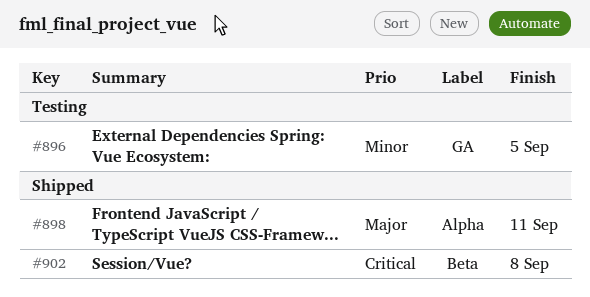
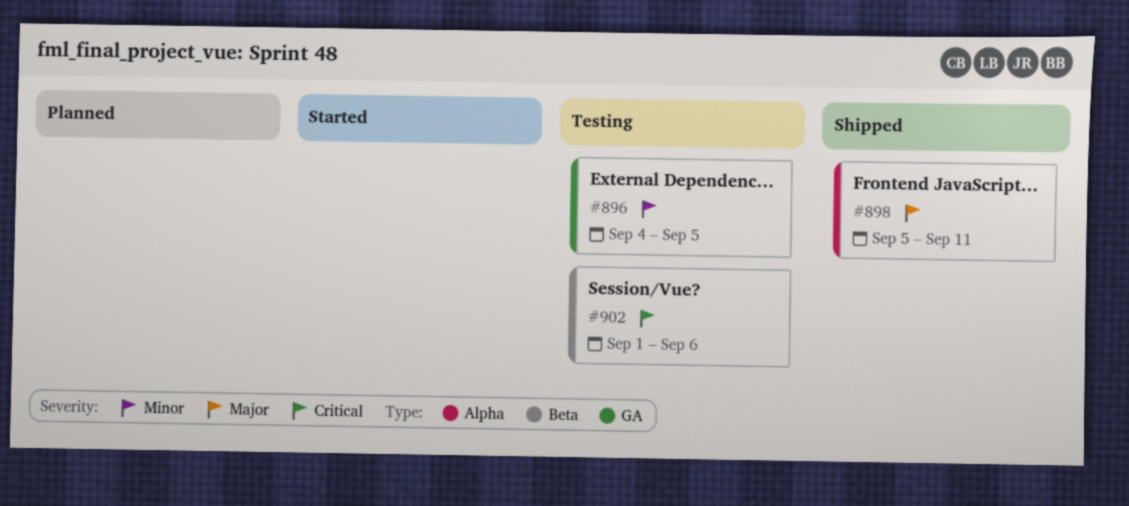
#902, status: Shipped -> Testing
#902, due: Sep 8 -> Sep 6

